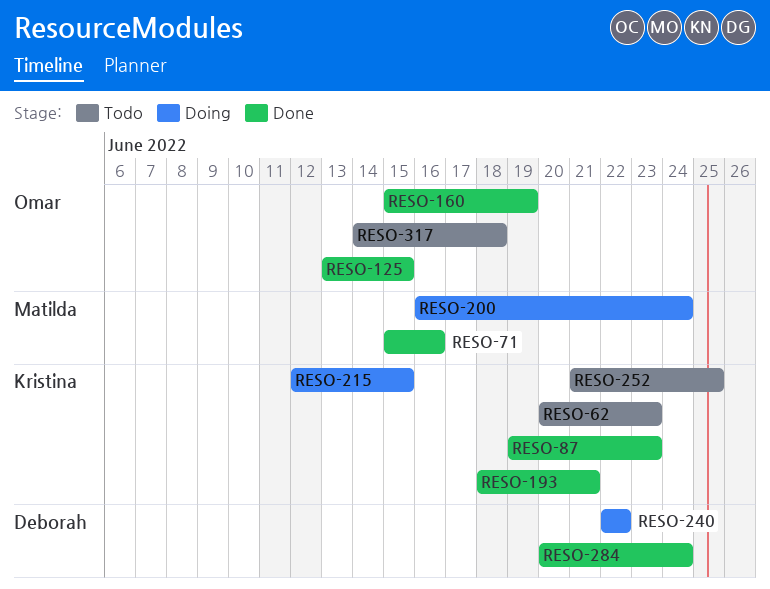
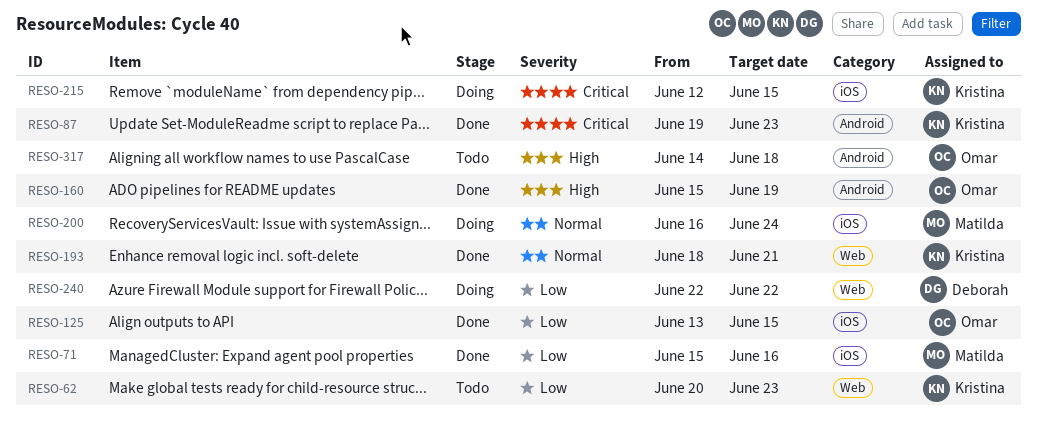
RESO-252: present -> none
RESO-284: present -> none

